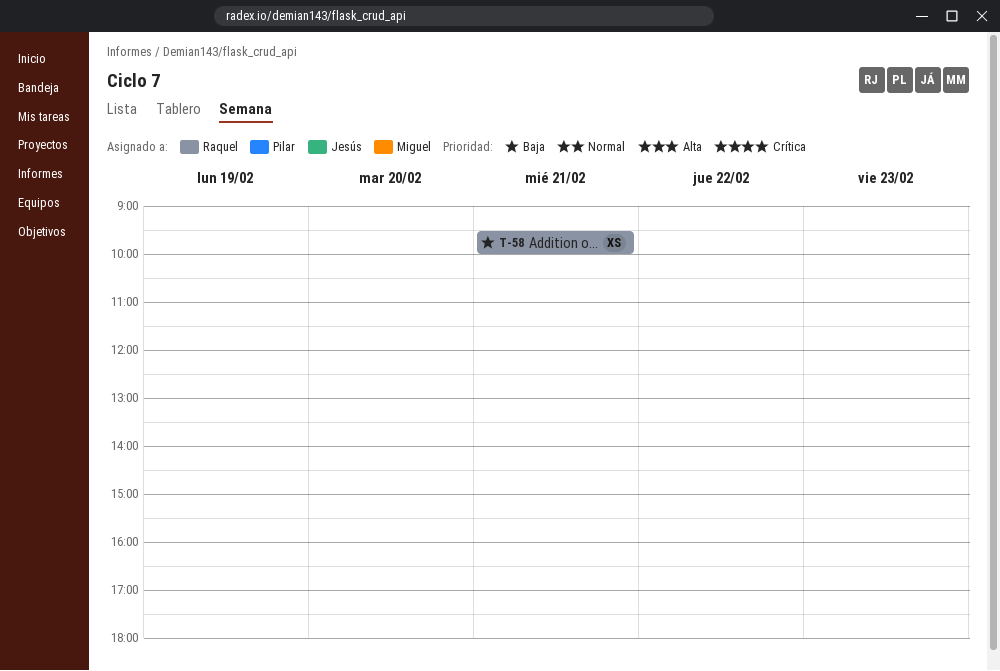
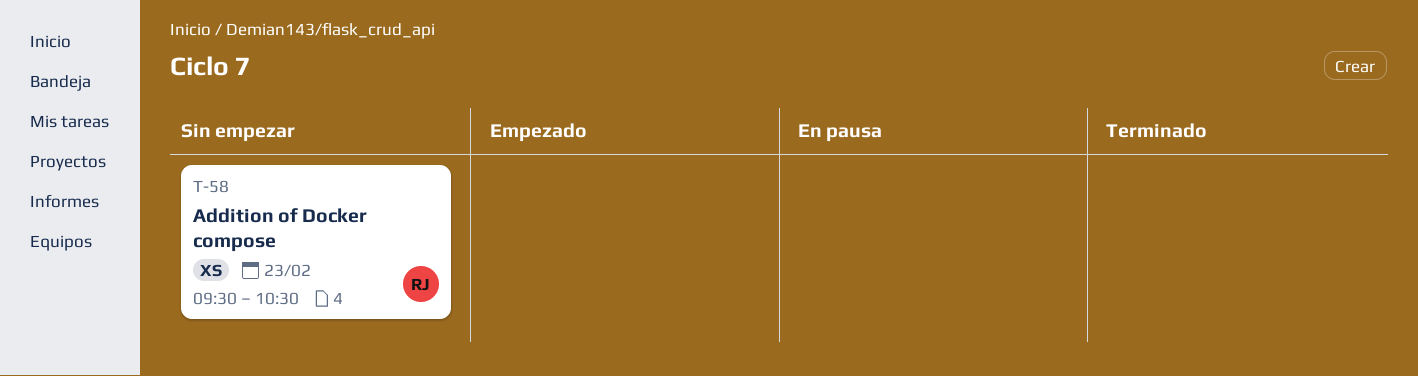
T-58, day: Feb 21 -> Feb 23
T-58, ends: 10:00 -> 10:30

